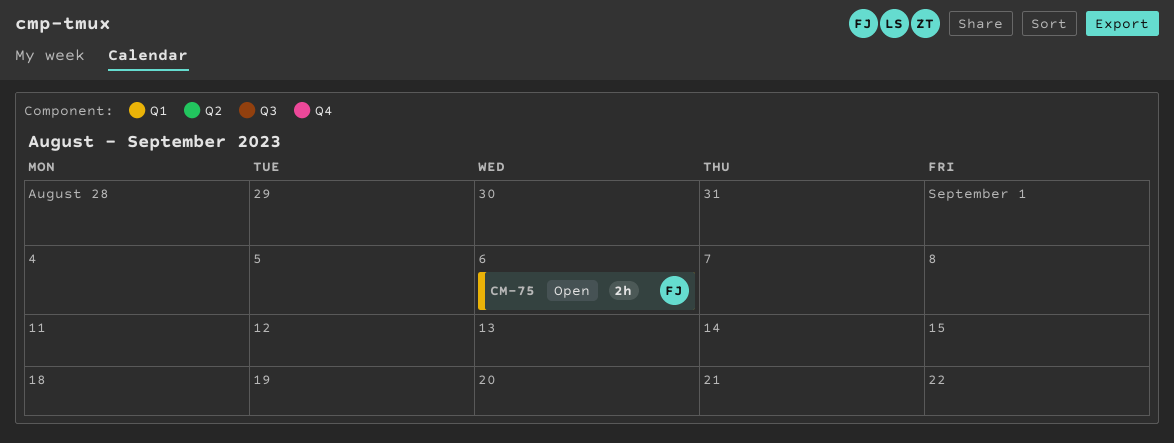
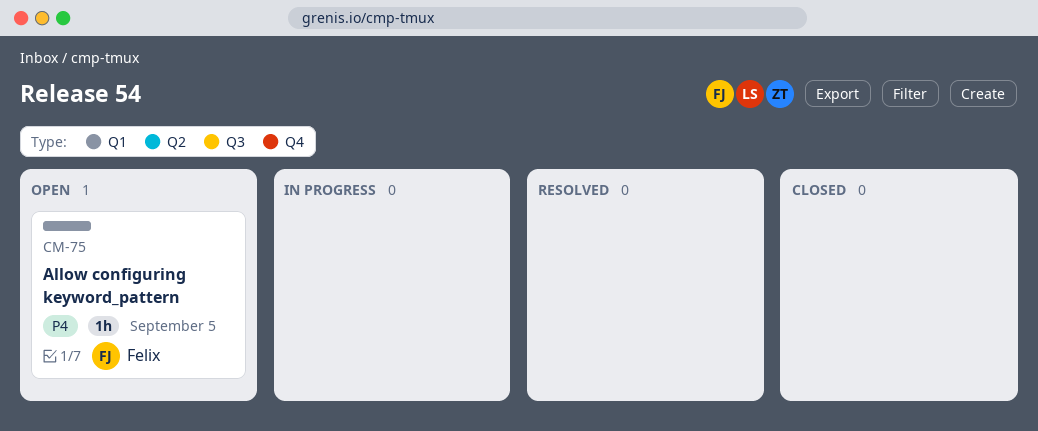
CM-75, estimate: 2h -> 1h
CM-75, due: Sep 6 -> Sep 5

